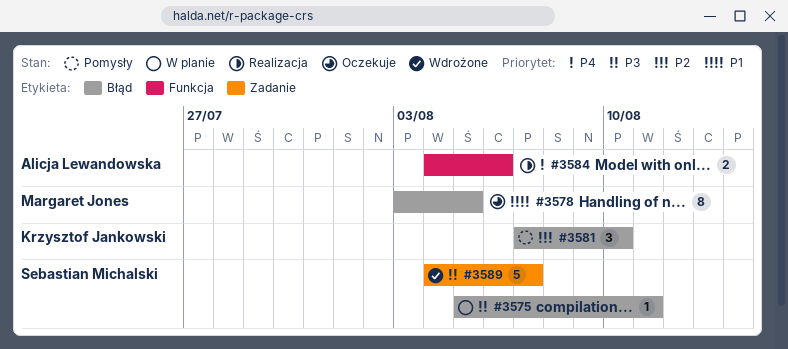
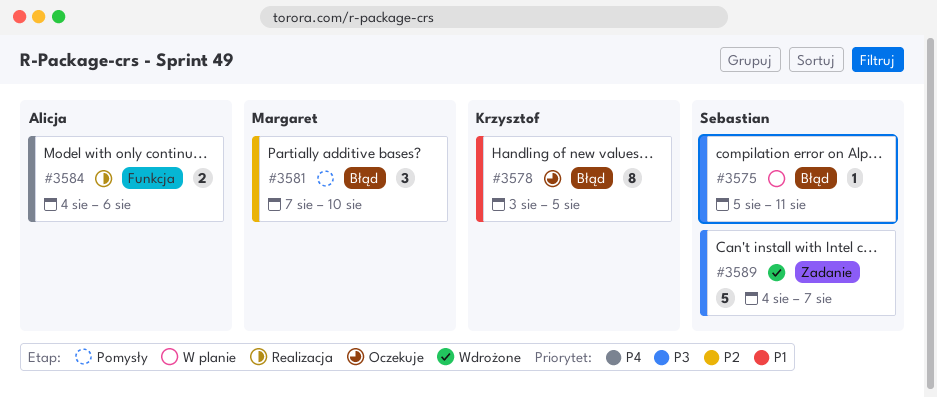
#3578, owner: Margaret Jones -> Krzysztof Jankowski
#3581, owner: Krzysztof Jankowski -> Margaret Jones

